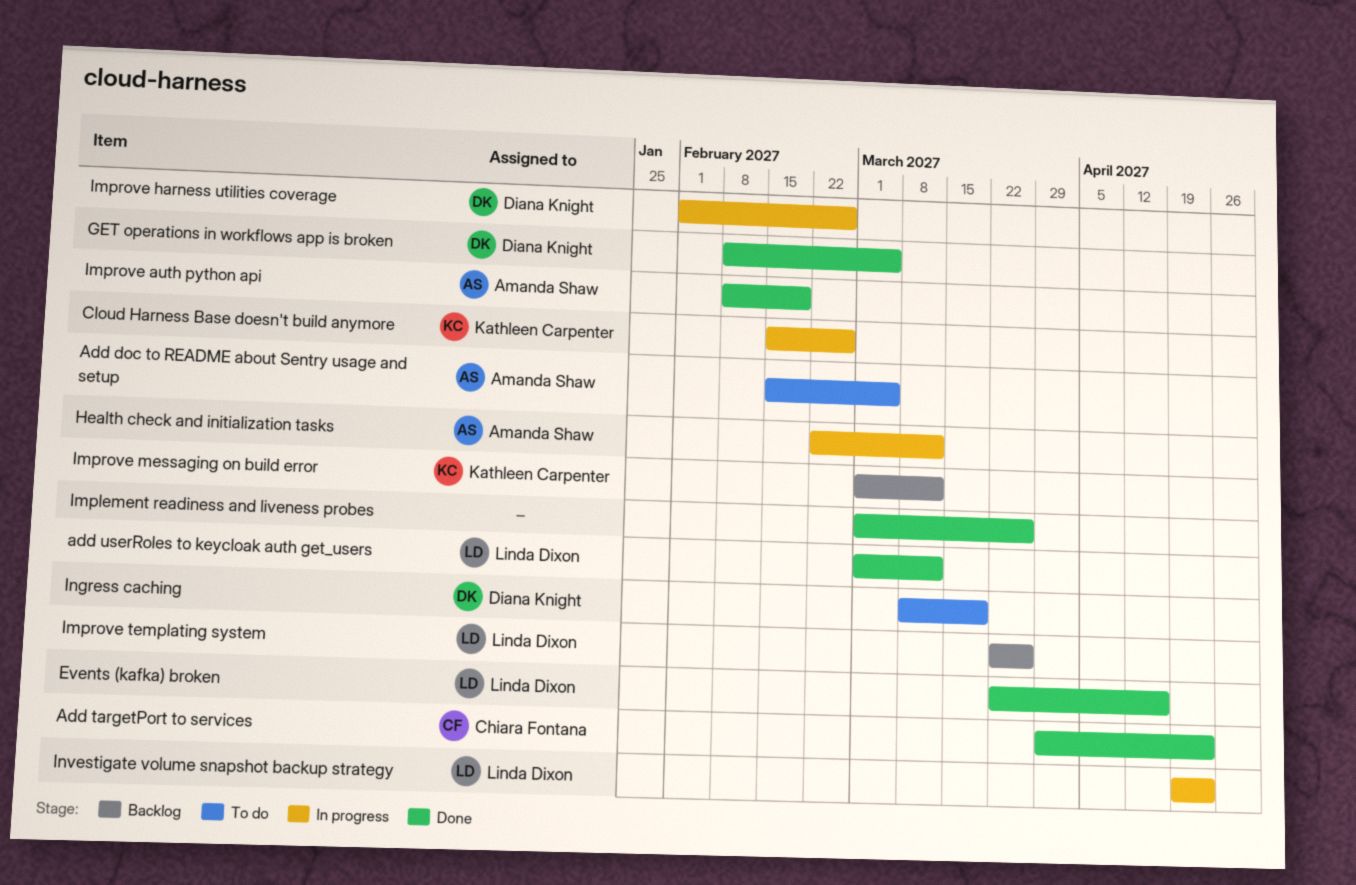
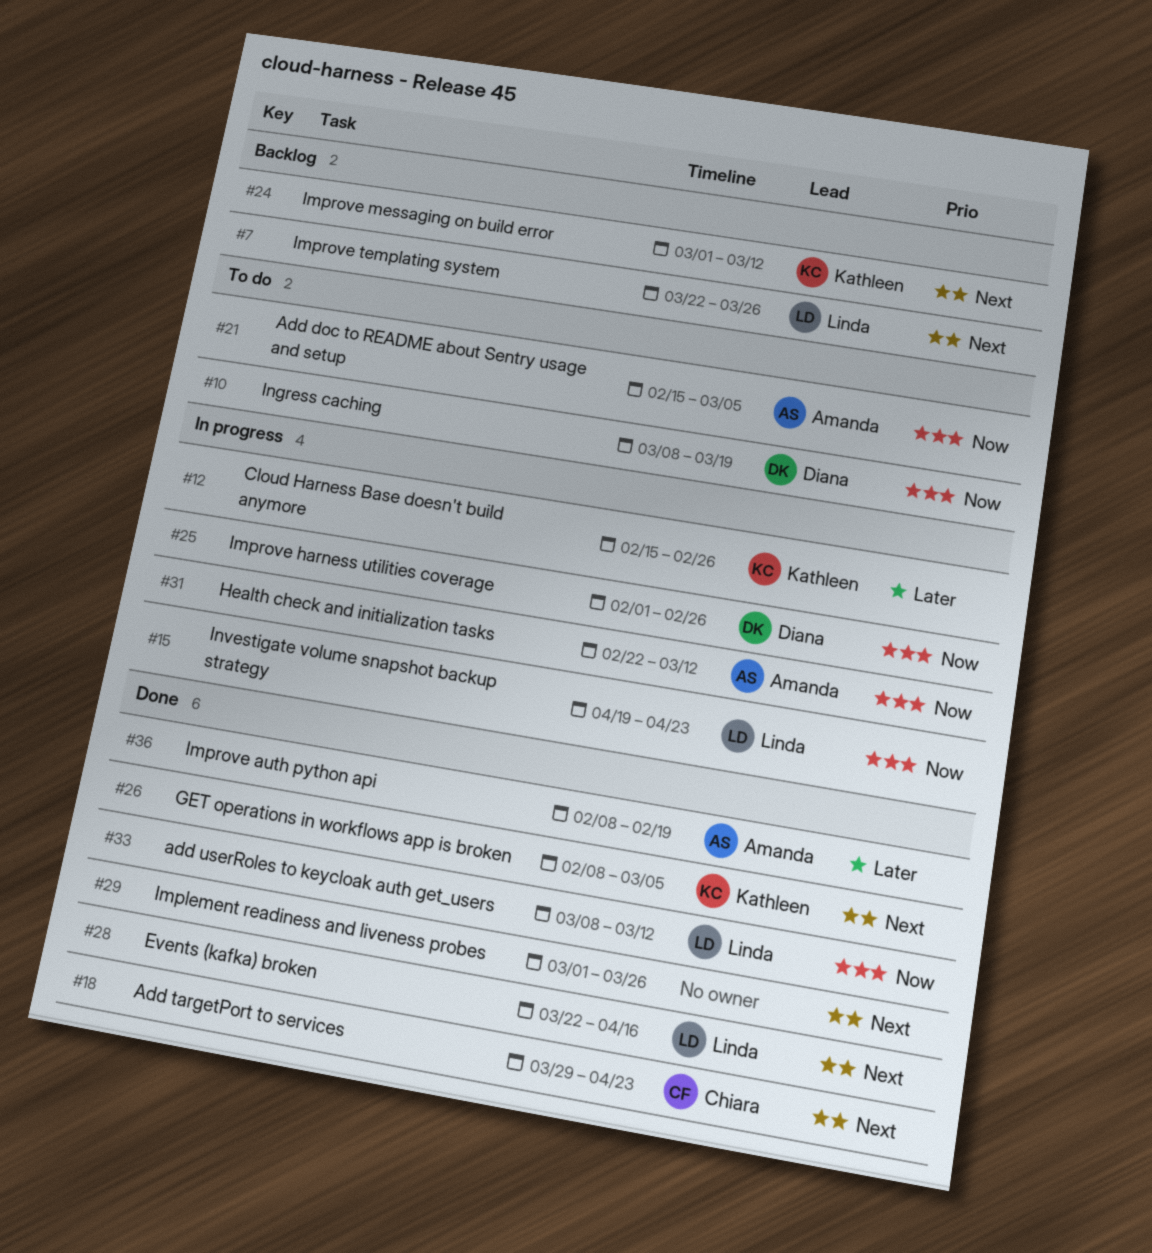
add userRoles to keycloak auth get_users, start: Mar 1 -> Mar 8
GET operations in workflows app is broken, owner: Diana Knight -> Kathleen Carpenter

